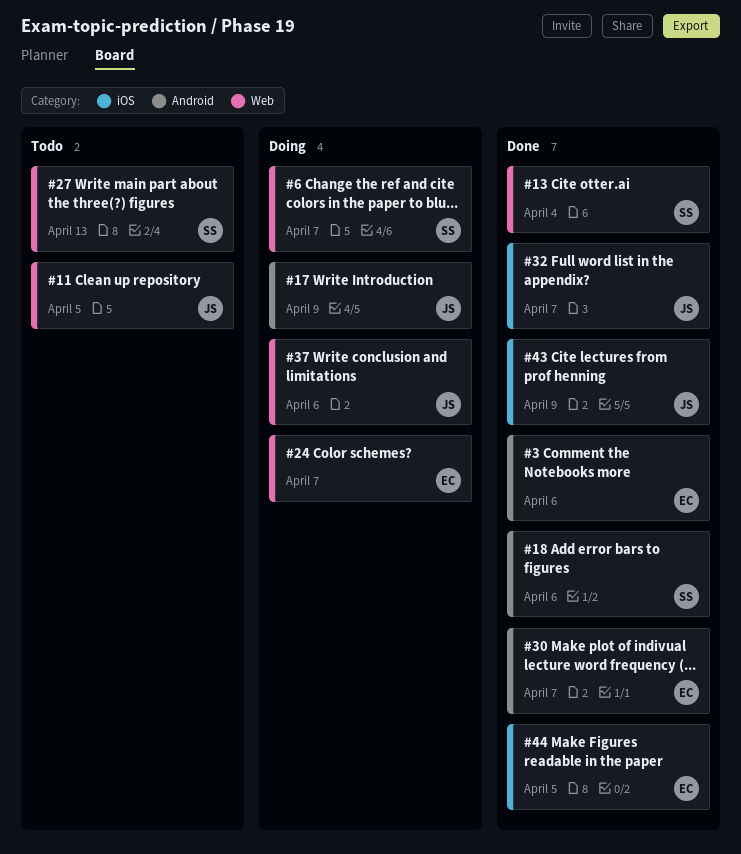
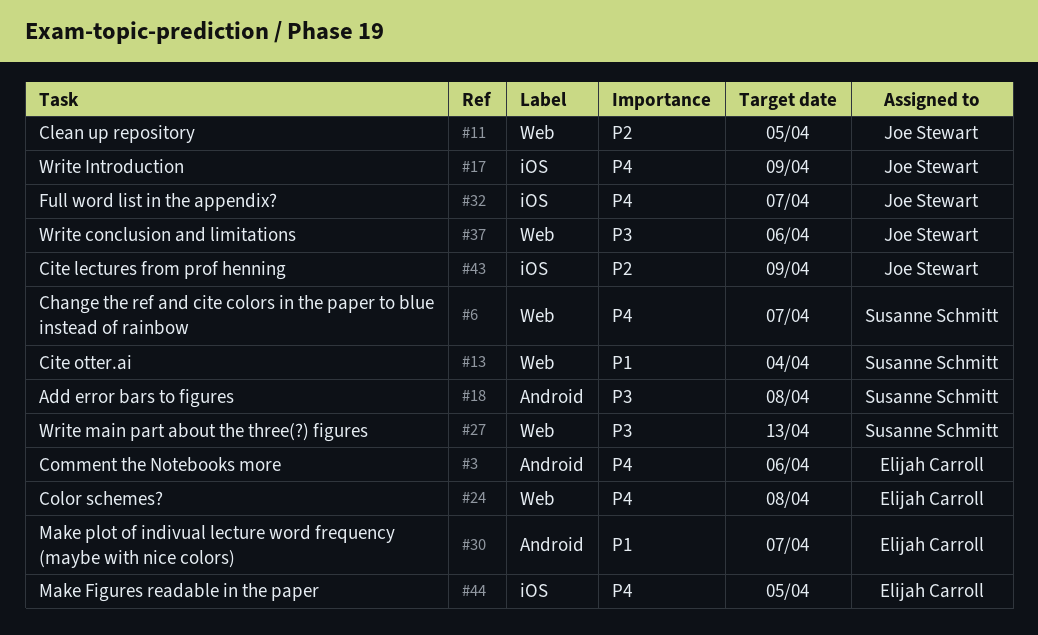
#17, label: Android -> iOS
#18, due: Apr 6 -> Apr 8
#24, due: Apr 7 -> Apr 8

